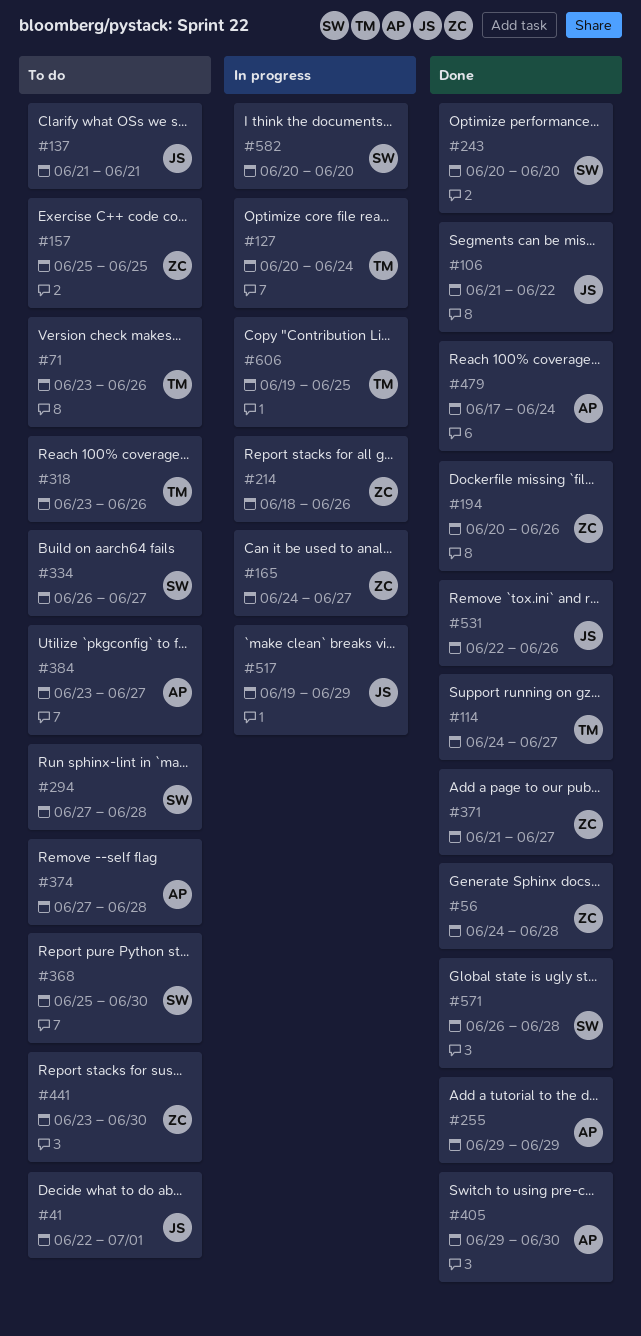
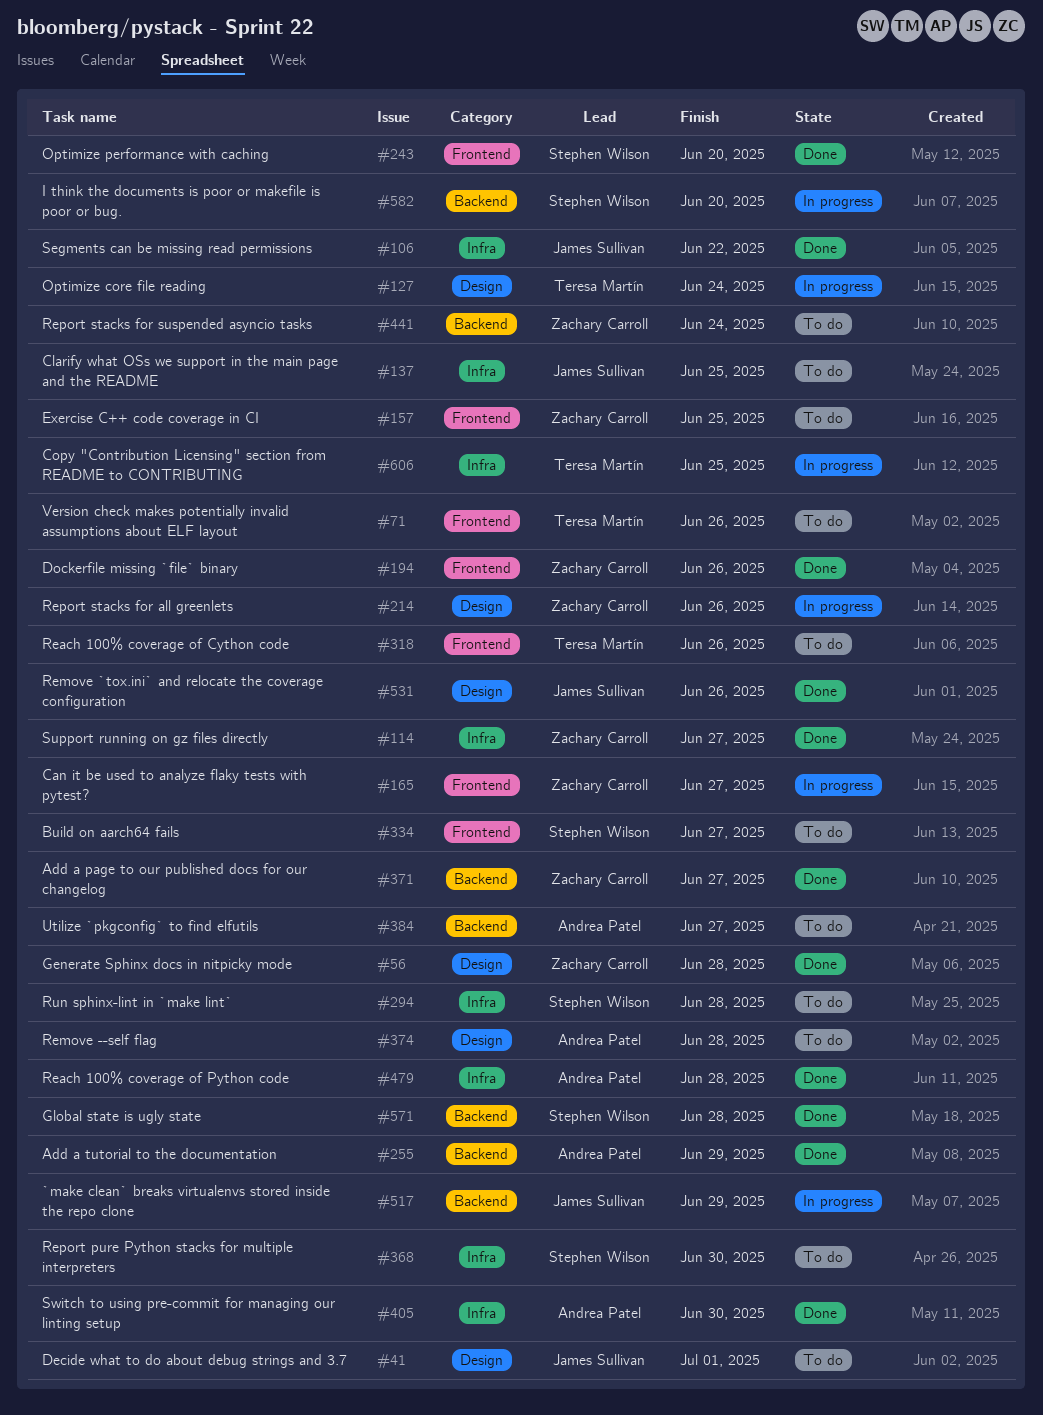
#114, owner: Teresa Martín -> Zachary Carroll
#137, due: Jun 21 -> Jun 25
#441, due: Jun 30 -> Jun 24
#479, due: Jun 24 -> Jun 28

